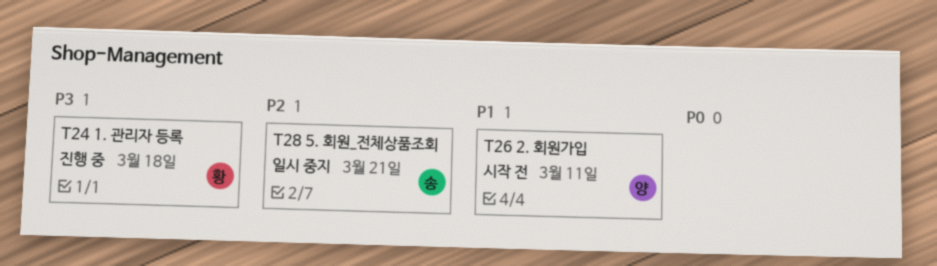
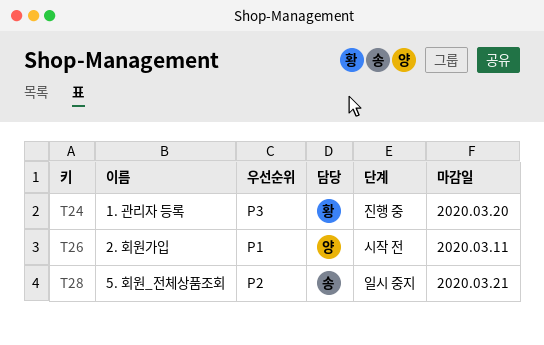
T24, due: Mar 18 -> Mar 20

